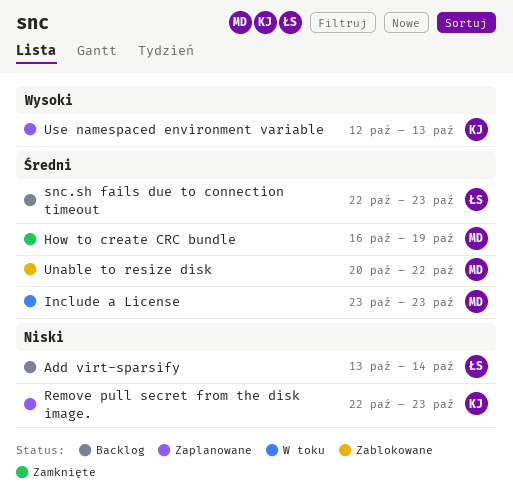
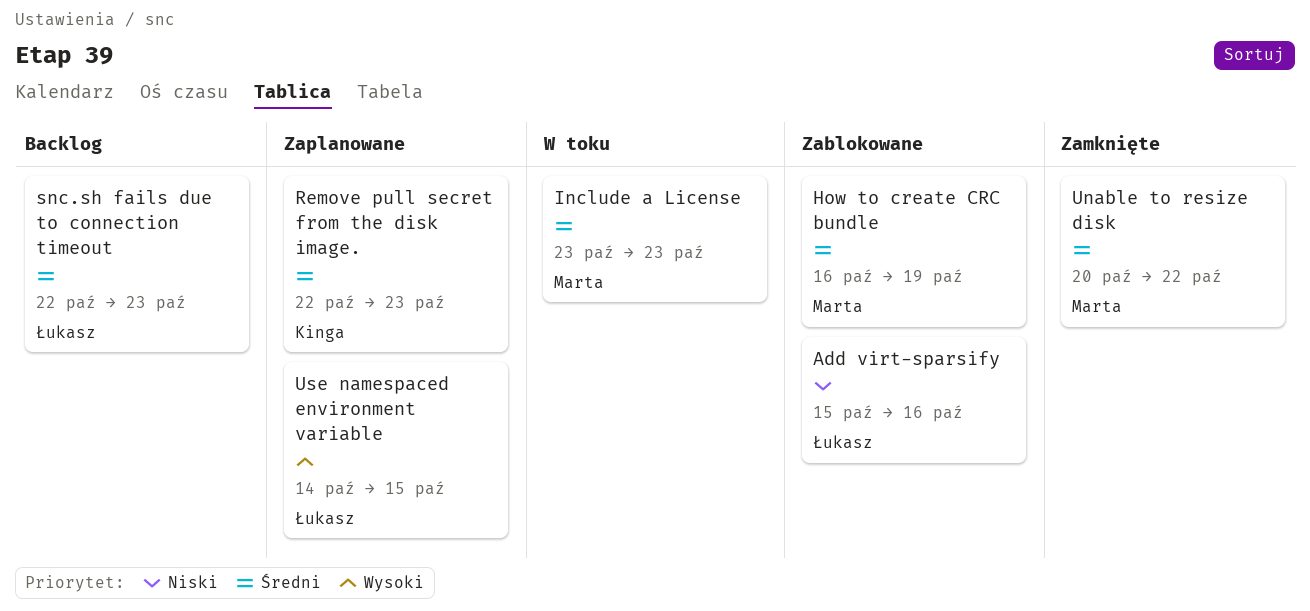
Add virt-sparsify, status: Backlog -> Zablokowane
Add virt-sparsify, start: Oct 13 -> Oct 15
Add virt-sparsify, due: Oct 14 -> Oct 16
How to create CRC bundle, status: Zamknięte -> Zablokowane
Remove pull secret from the disk image., priority: Niski -> Średni
Unable to resize disk, status: Zablokowane -> Zamknięte
Use namespaced environment variable, owner: Kinga -> Łukasz
Use namespaced environment variable, start: Oct 12 -> Oct 14
Use namespaced environment variable, due: Oct 13 -> Oct 15

